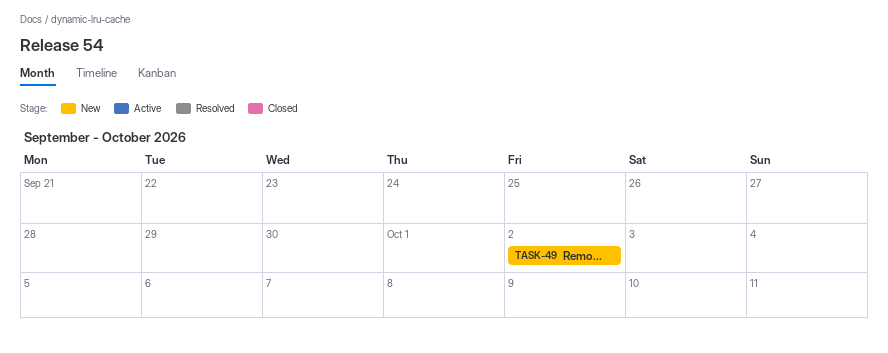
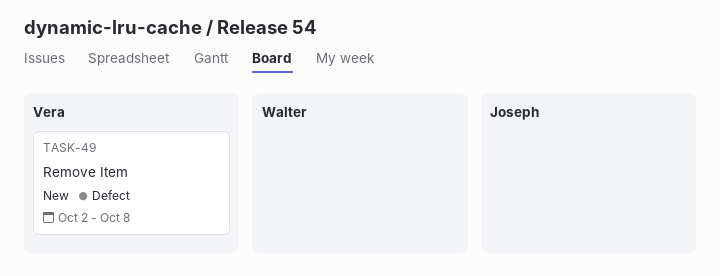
TASK-49, due: Oct 2 -> Oct 8

